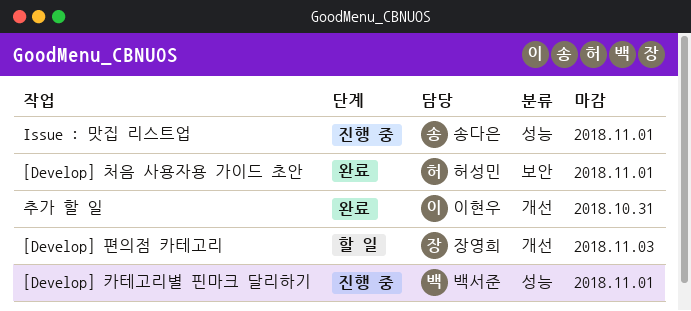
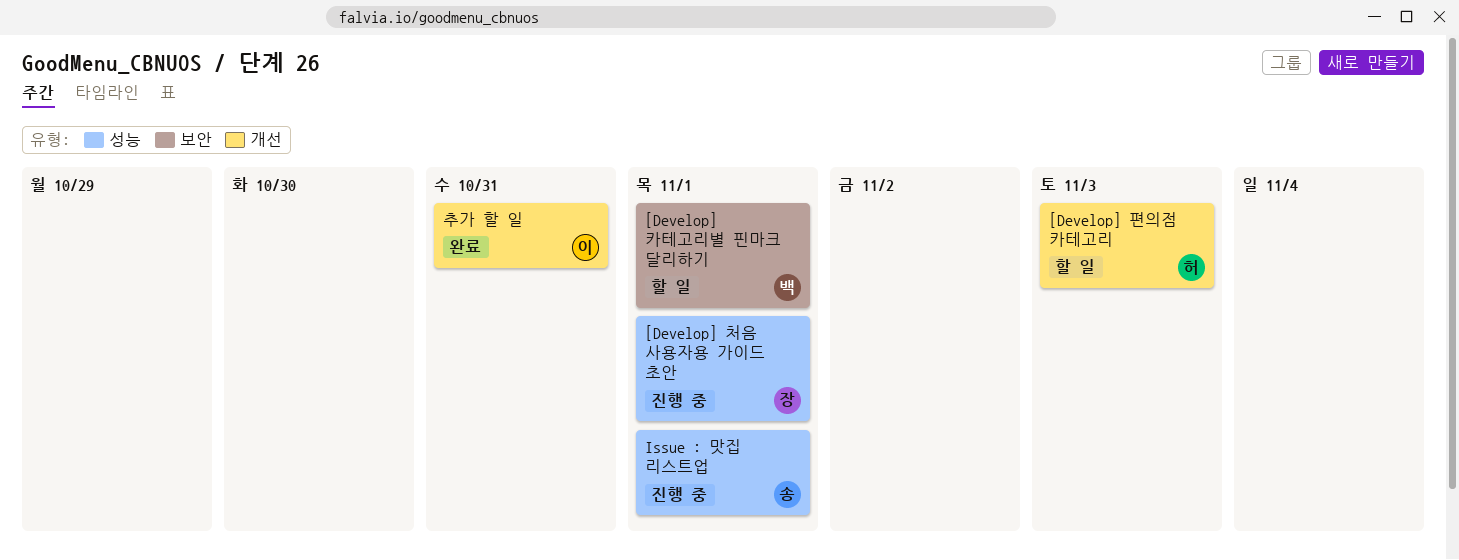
[Develop] 처음 사용자용 가이드 초안, status: 완료 -> 진행 중
[Develop] 처음 사용자용 가이드 초안, owner: 허성민 -> 장영희
[Develop] 처음 사용자용 가이드 초안, label: 보안 -> 성능
[Develop] 카테고리별 핀마크 달리하기, status: 진행 중 -> 할 일
[Develop] 카테고리별 핀마크 달리하기, label: 성능 -> 보안
[Develop] 편의점 카테고리, owner: 장영희 -> 허성민

